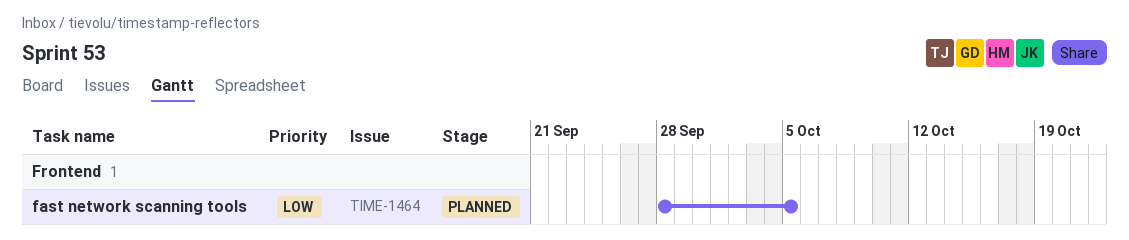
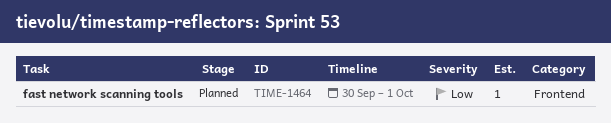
TIME-1464, start: Sep 28 -> Sep 30
TIME-1464, due: Oct 5 -> Oct 1

